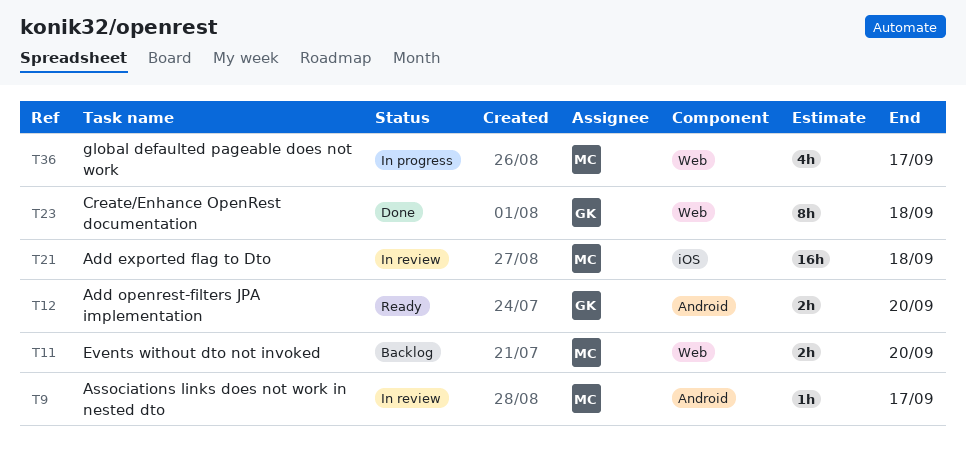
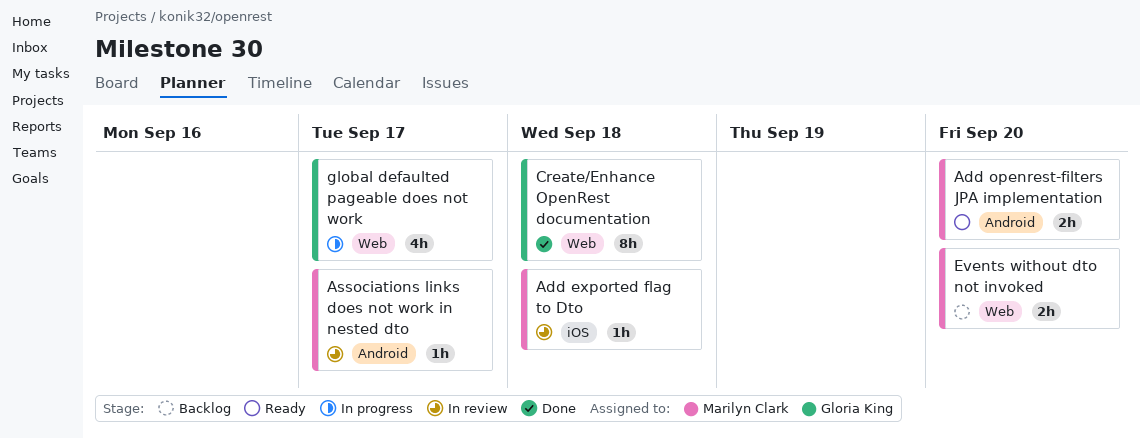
Add exported flag to Dto, estimate: 16h -> 1h
Add openrest-filters JPA implementation, owner: Gloria King -> Marilyn Clark
global defaulted pageable does not work, owner: Marilyn Clark -> Gloria King

